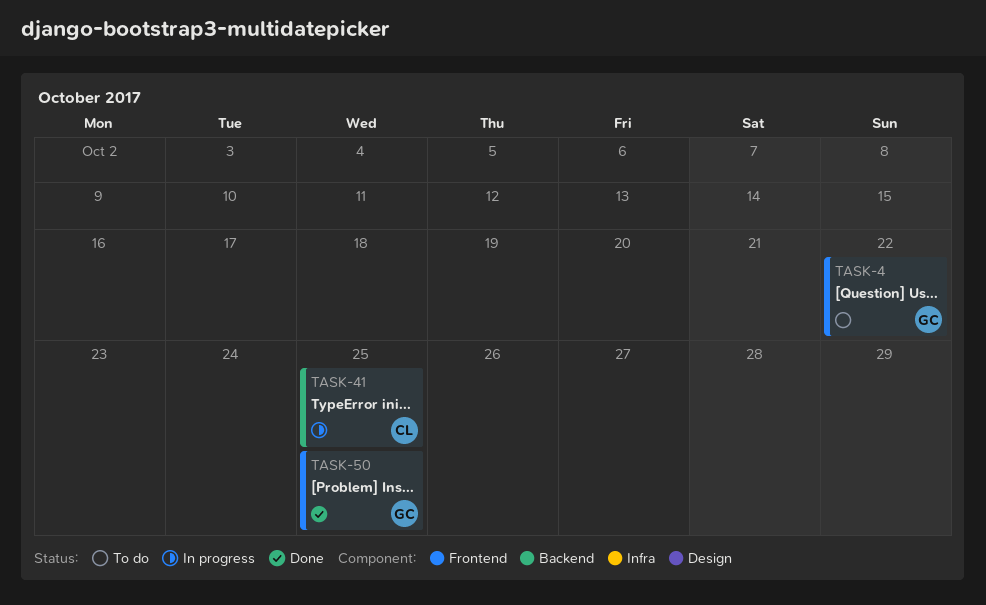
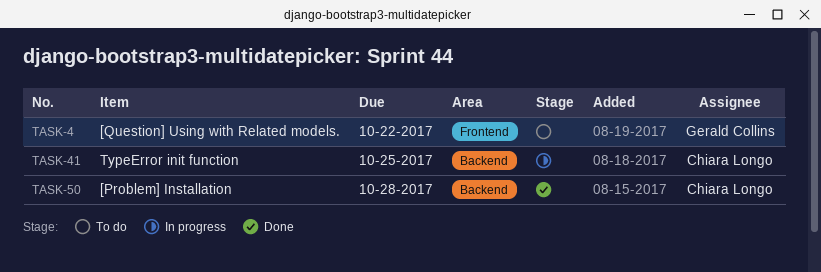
TASK-50, owner: Gerald Collins -> Chiara Longo
TASK-50, label: Frontend -> Backend
TASK-50, due: Oct 25 -> Oct 28

